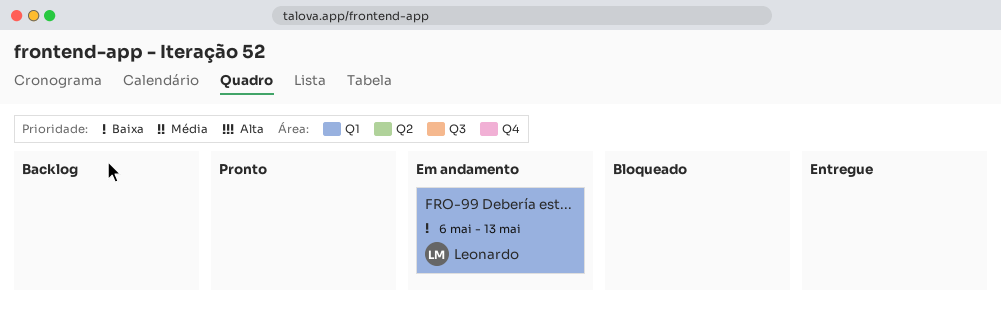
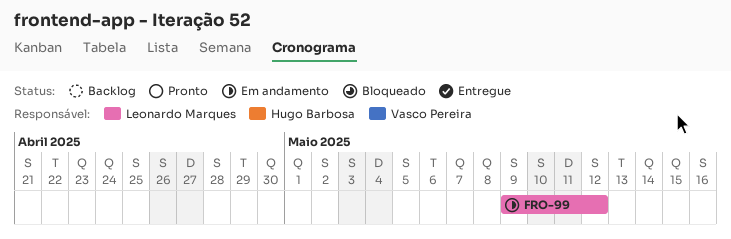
FRO-99, start: May 6 -> May 9
FRO-99, due: May 13 -> May 12

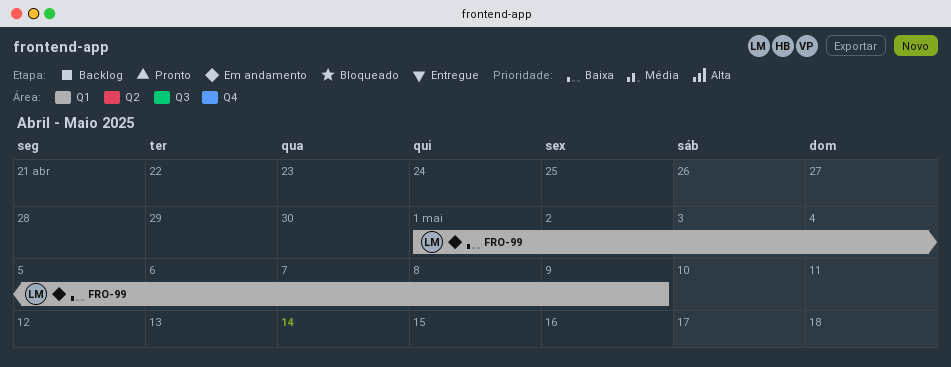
FRO-99, start: May 9 -> May 1
FRO-99, due: May 12 -> May 9

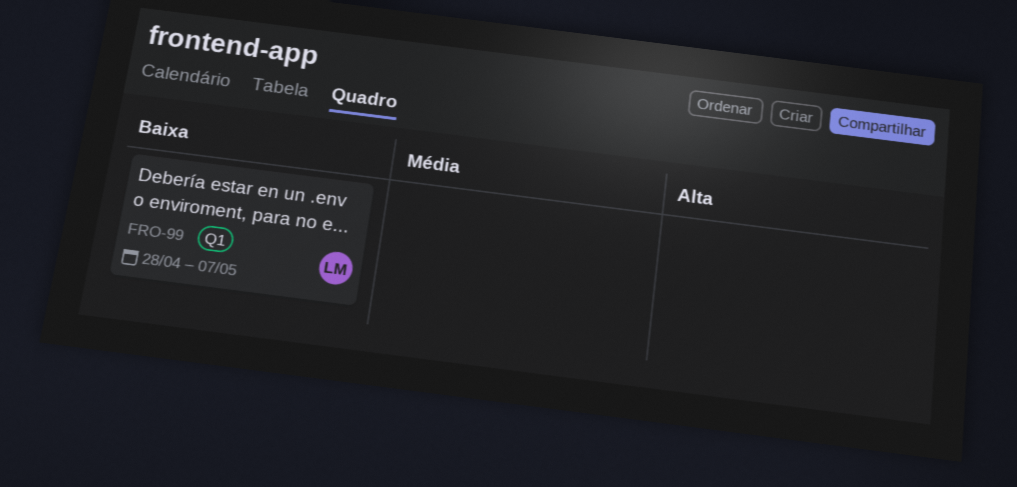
FRO-99, start: May 1 -> Apr 28
FRO-99, due: May 9 -> May 7

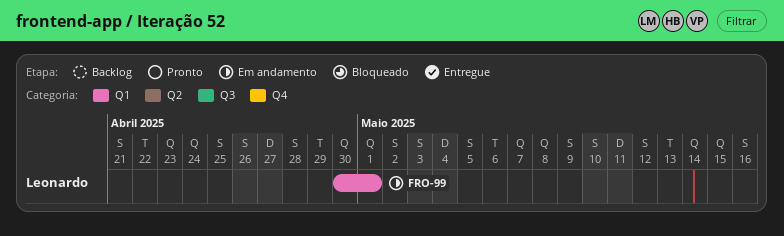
FRO-99, start: Apr 28 -> Apr 30
FRO-99, due: May 7 -> May 1

